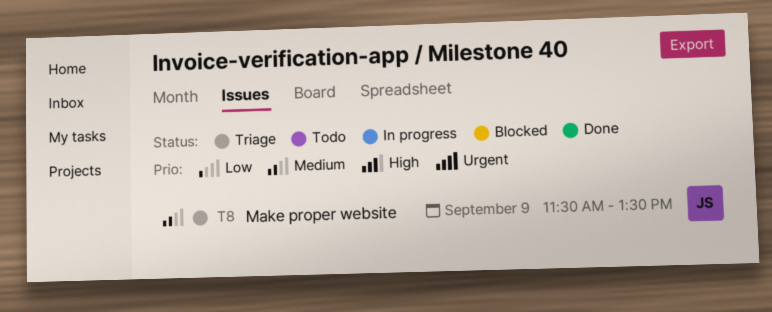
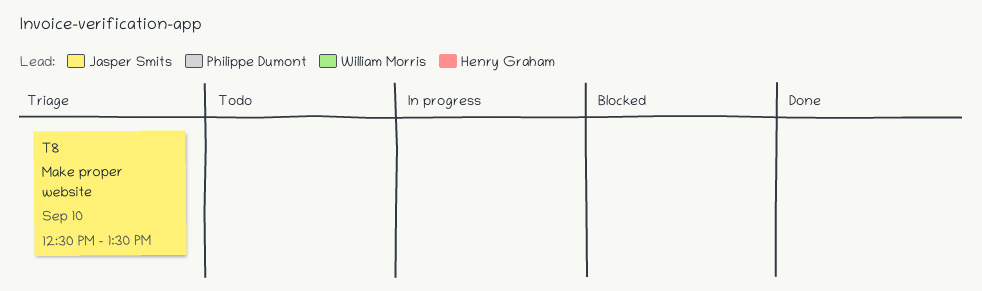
T8, day: Sep 9 -> Sep 10
T8, begins: 11:30 -> 12:30

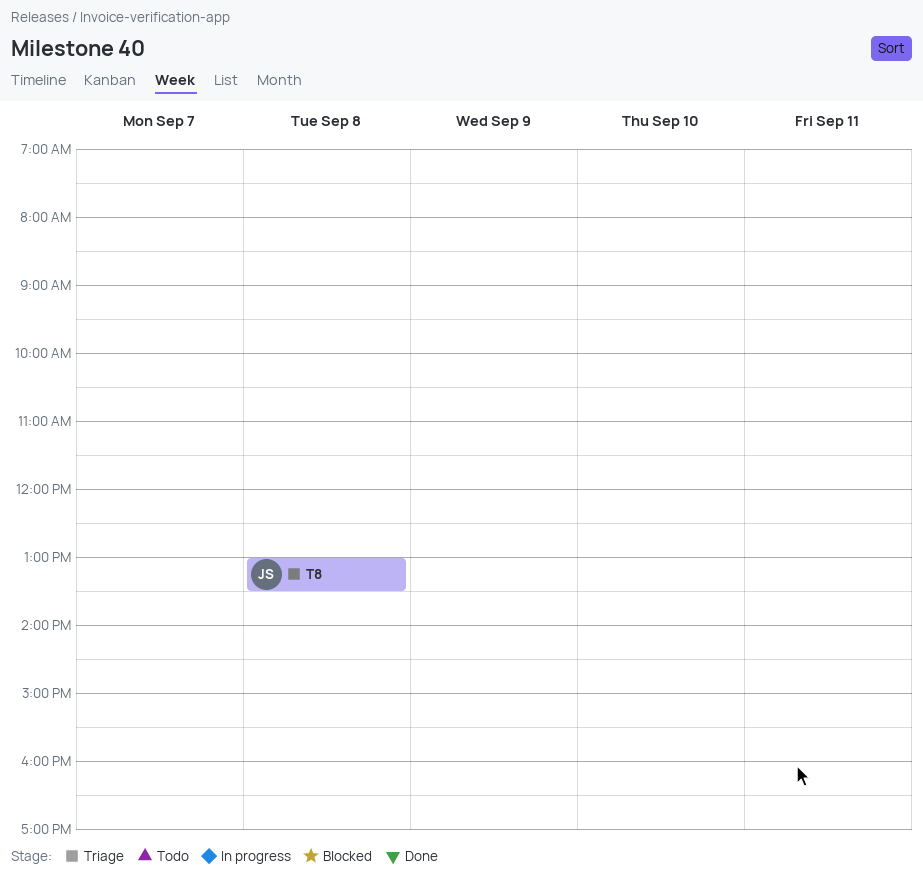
T8, day: Sep 10 -> Sep 8
T8, begins: 12:30 -> 13:00

